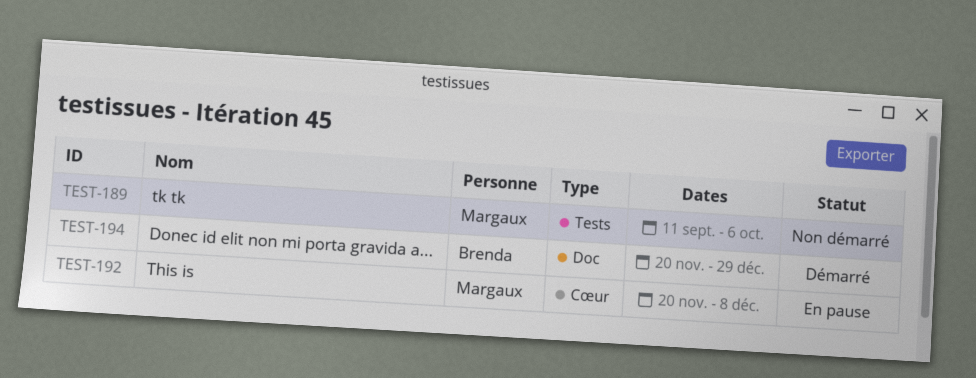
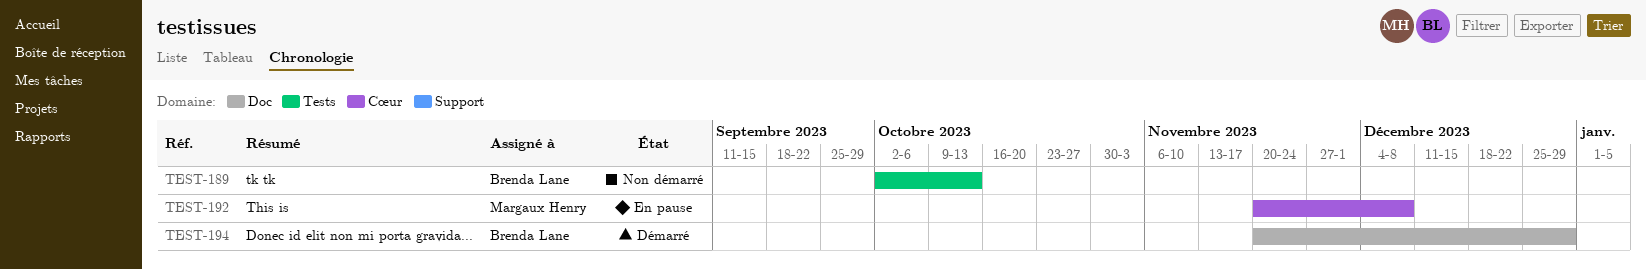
TEST-189, owner: Margaux Henry -> Brenda Lane
TEST-189, start: Sep 11 -> Oct 2
TEST-189, due: Oct 6 -> Oct 13

